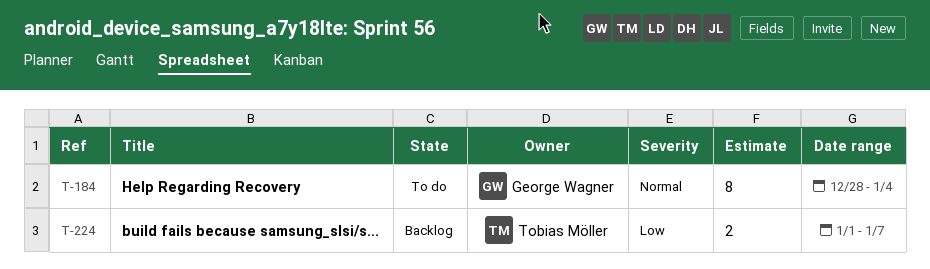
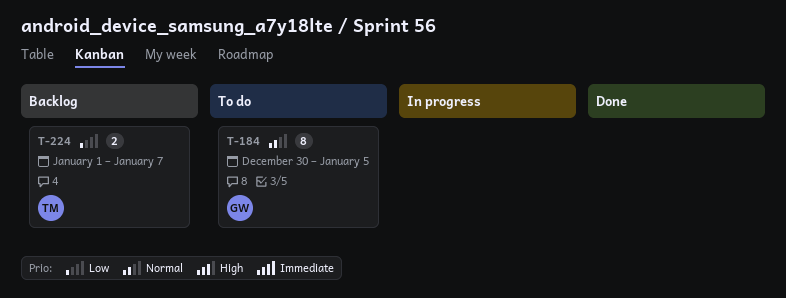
T-184, start: Dec 28 -> Dec 30
T-184, due: Jan 4 -> Jan 5

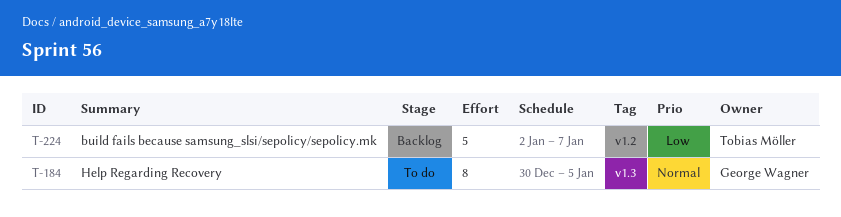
T-224, estimate: 2 -> 5
T-224, start: Jan 1 -> Jan 2

